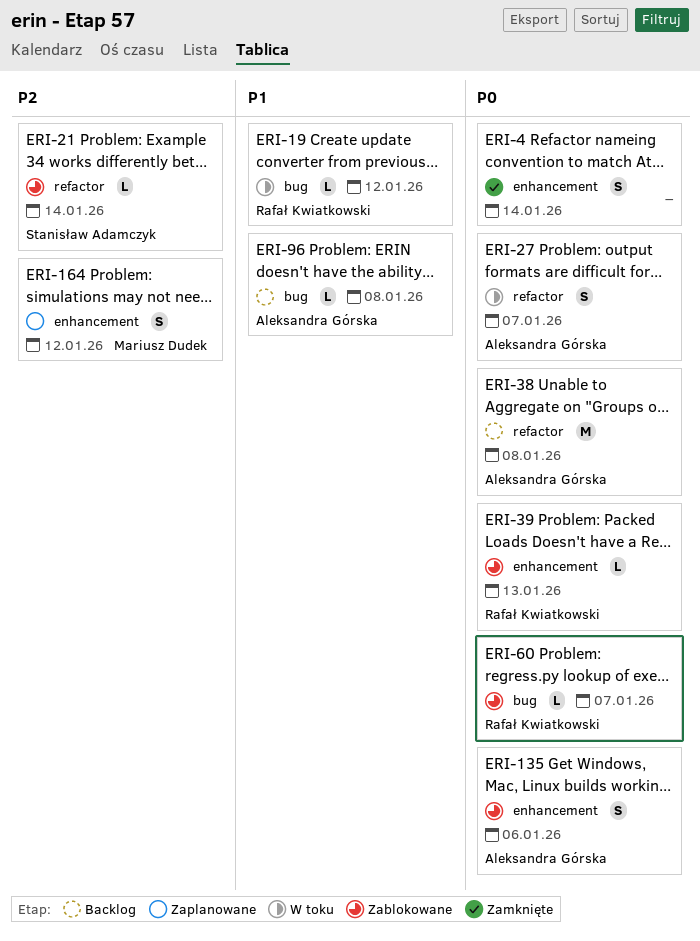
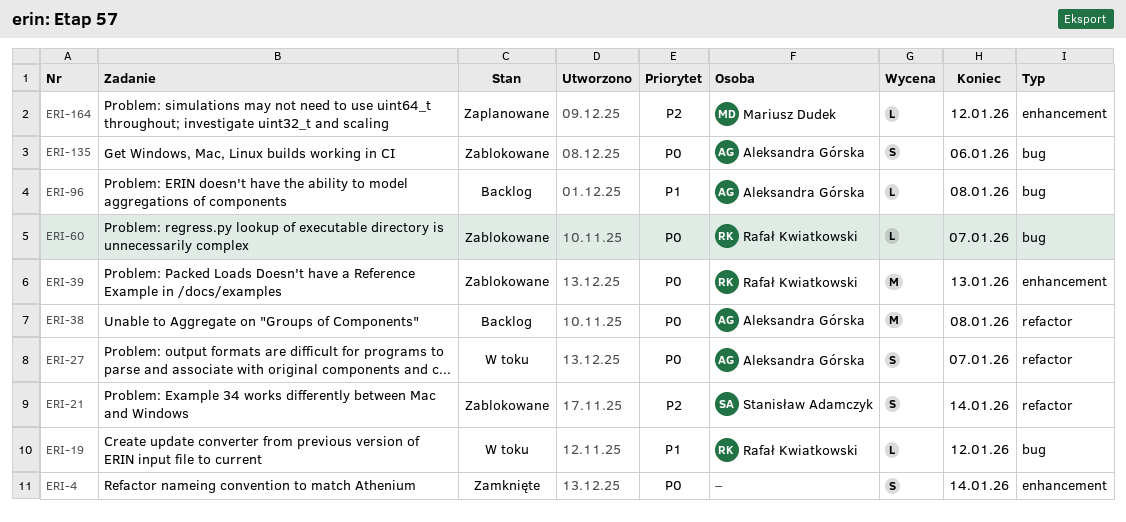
ERI-21, estimate: L -> S
ERI-39, estimate: L -> M
ERI-135, label: enhancement -> bug
ERI-164, estimate: S -> L

